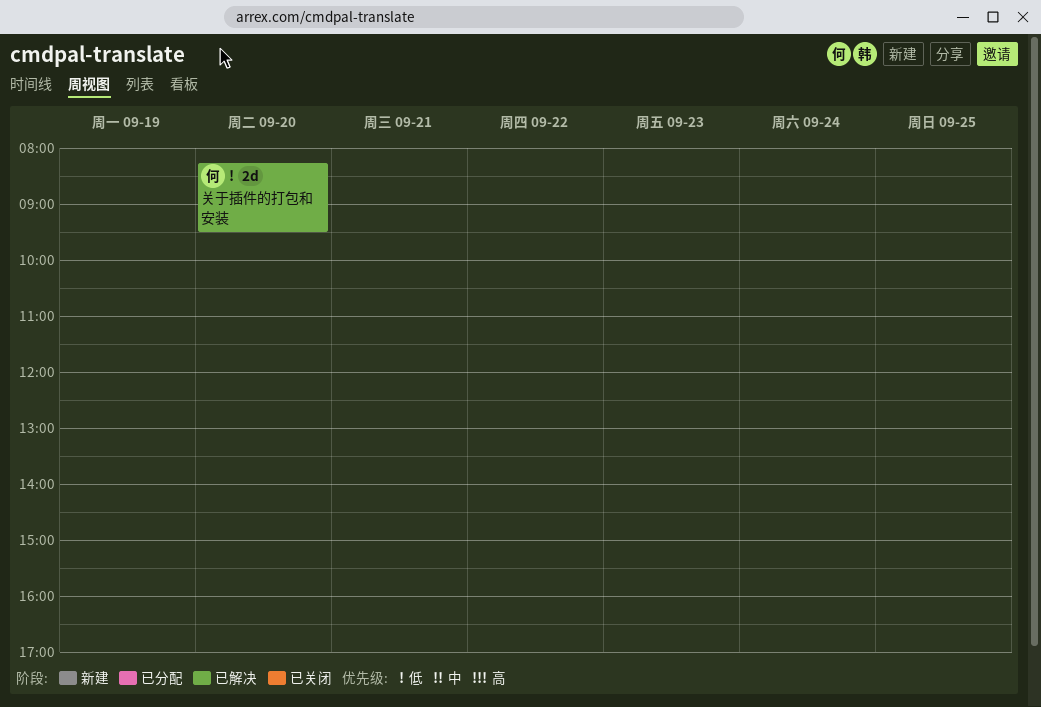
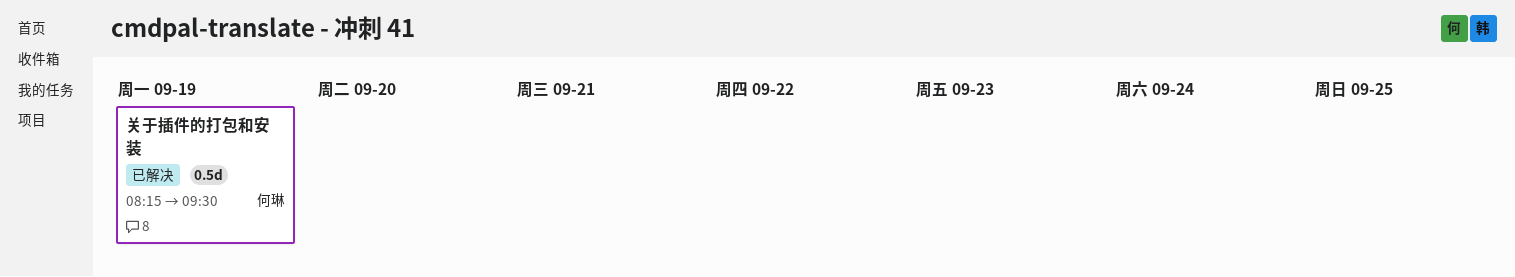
关于插件的打包和安装, estimate: 2d -> 0.5d
关于插件的打包和安装, day: Sep 20 -> Sep 19

